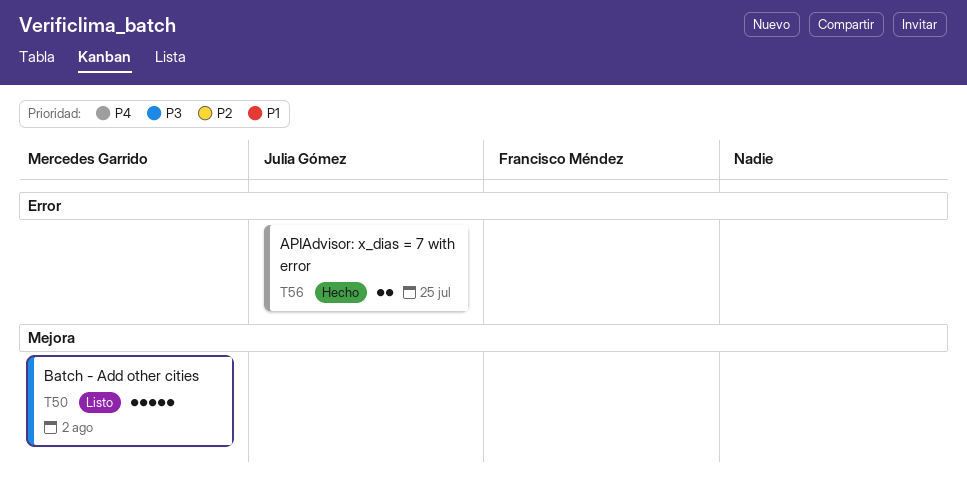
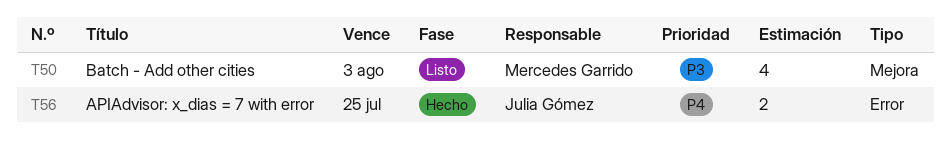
T50, estimate: 5 -> 4
T50, due: Aug 2 -> Aug 3

